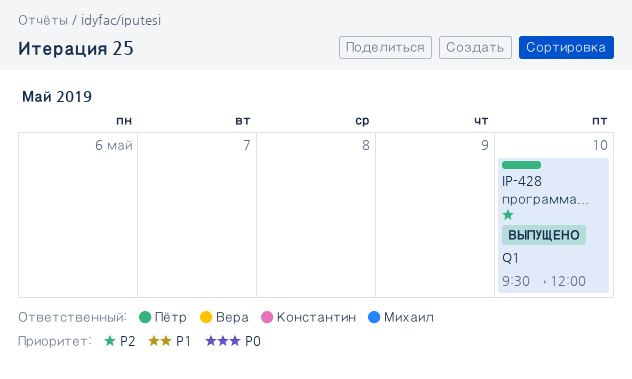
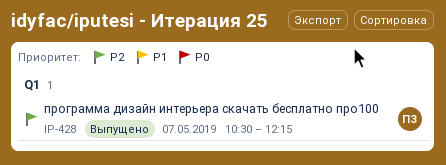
IP-428, day: May 10 -> May 7
IP-428, begins: 09:30 -> 10:30
IP-428, ends: 12:00 -> 12:15

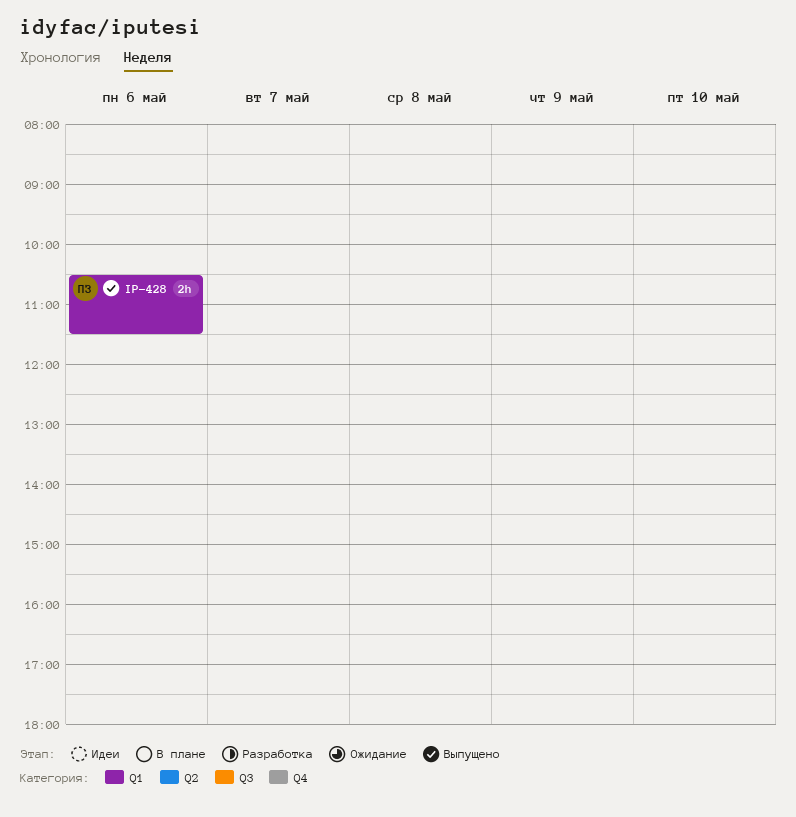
IP-428, day: May 7 -> May 6
IP-428, ends: 12:15 -> 11:30

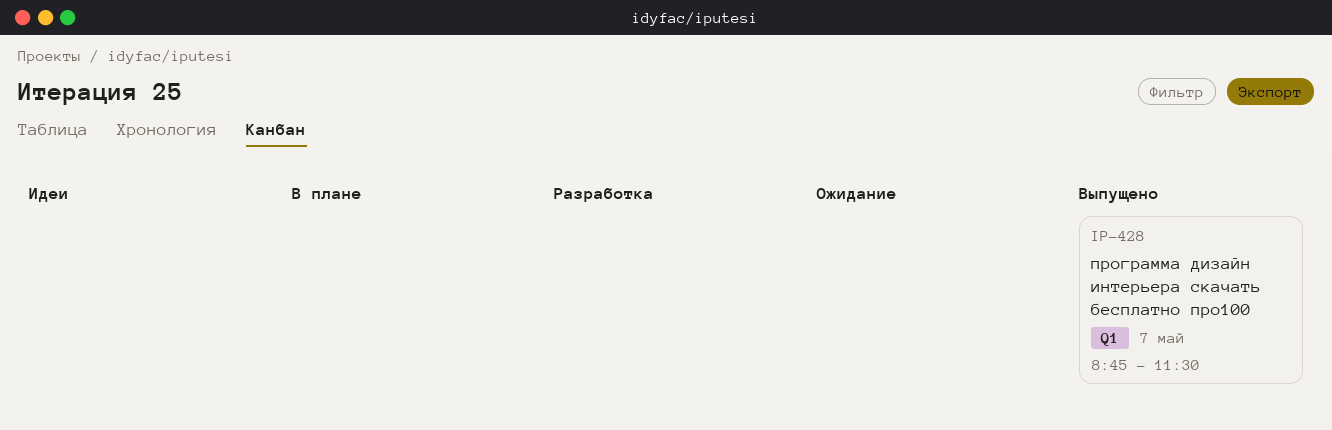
IP-428, day: May 6 -> May 7
IP-428, begins: 10:30 -> 08:45

